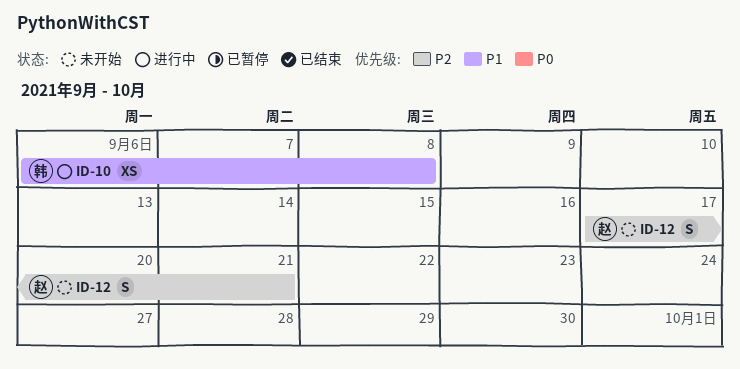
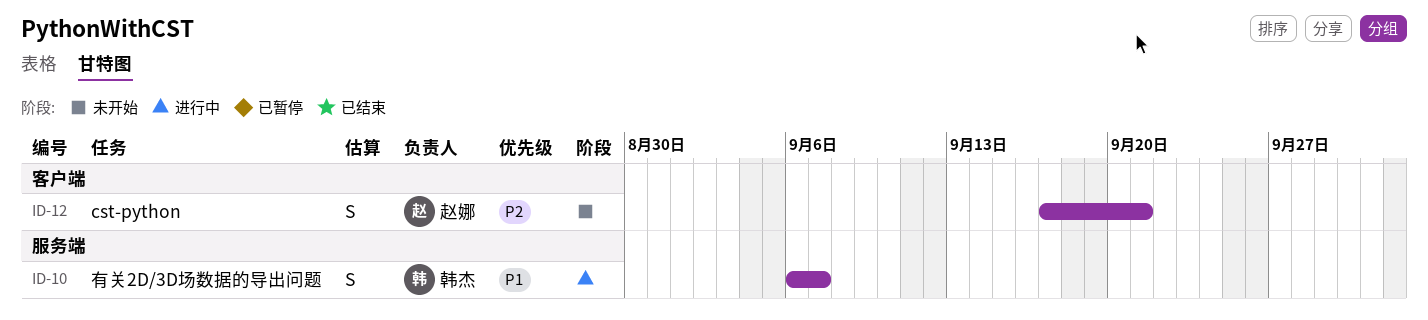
ID-10, estimate: XS -> S
ID-10, due: Sep 8 -> Sep 7

